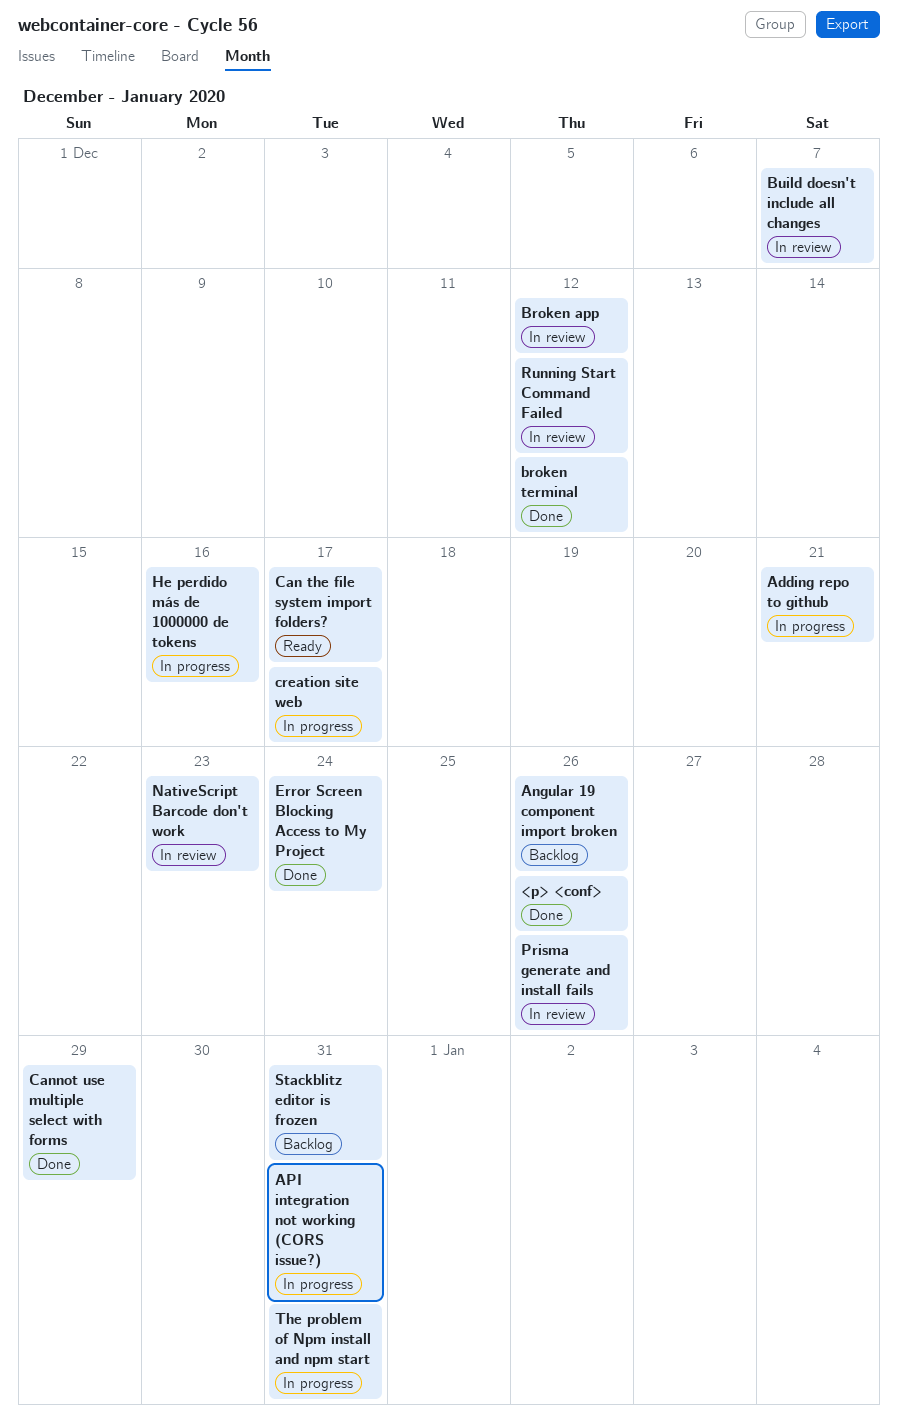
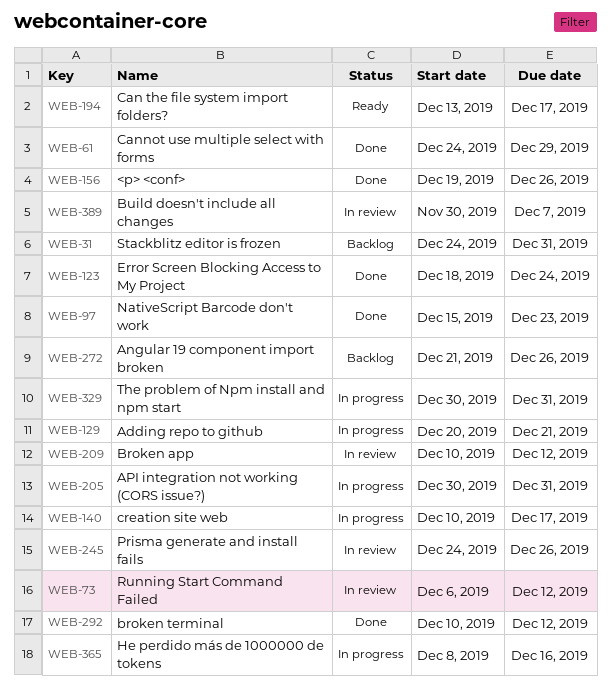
NativeScript Barcode don't work, status: In review -> Done

